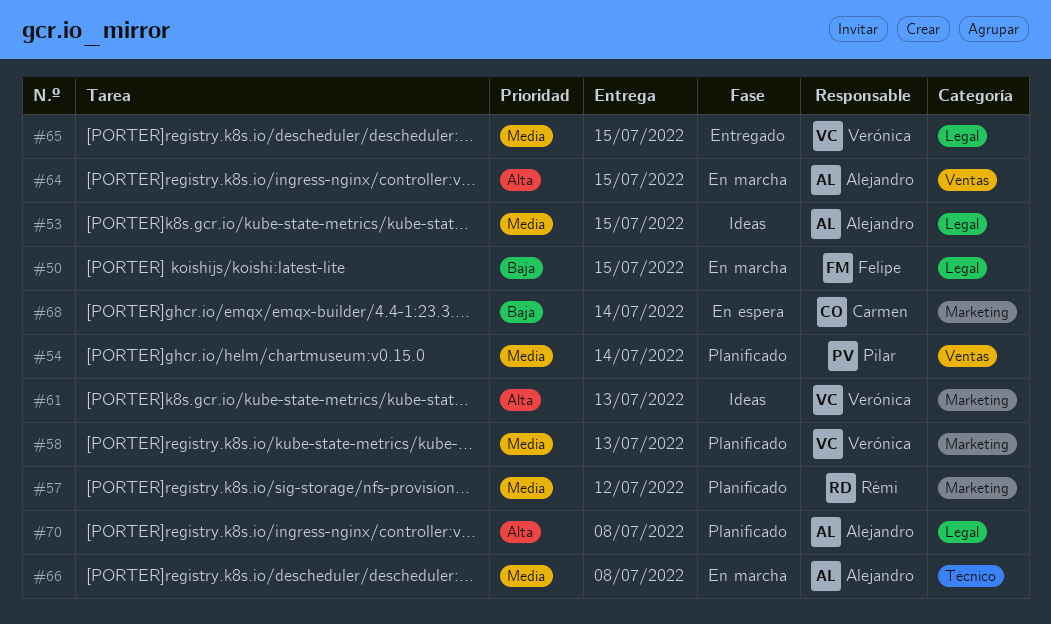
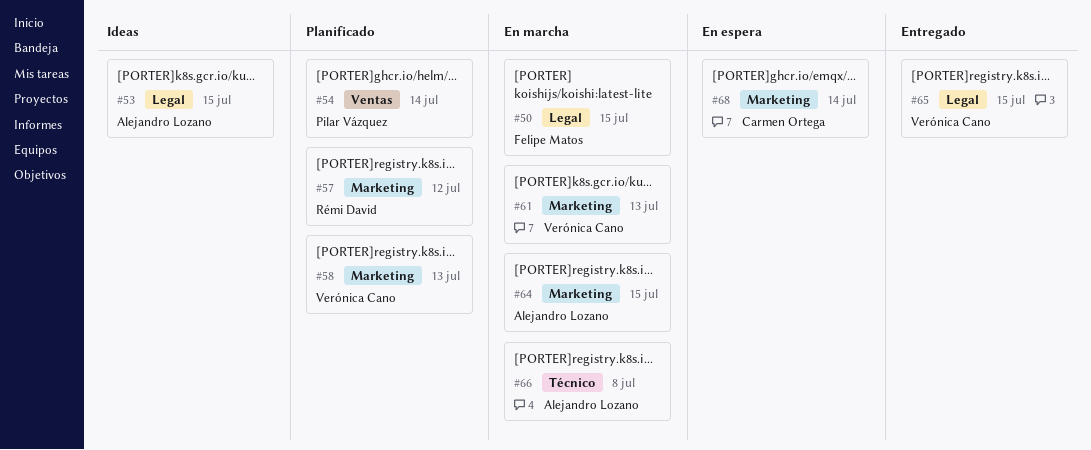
#61, status: Ideas -> En marcha
#64, label: Ventas -> Marketing
#70: present -> none

